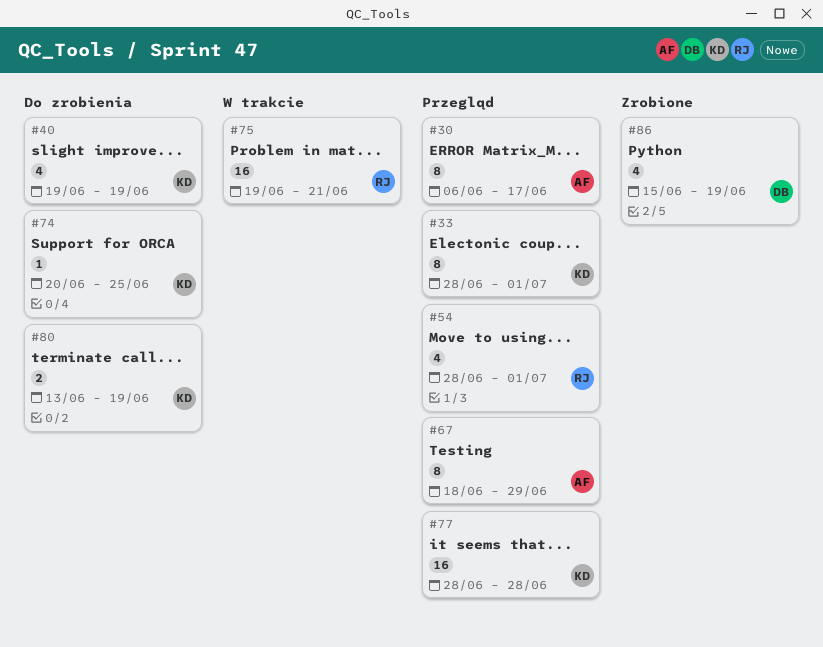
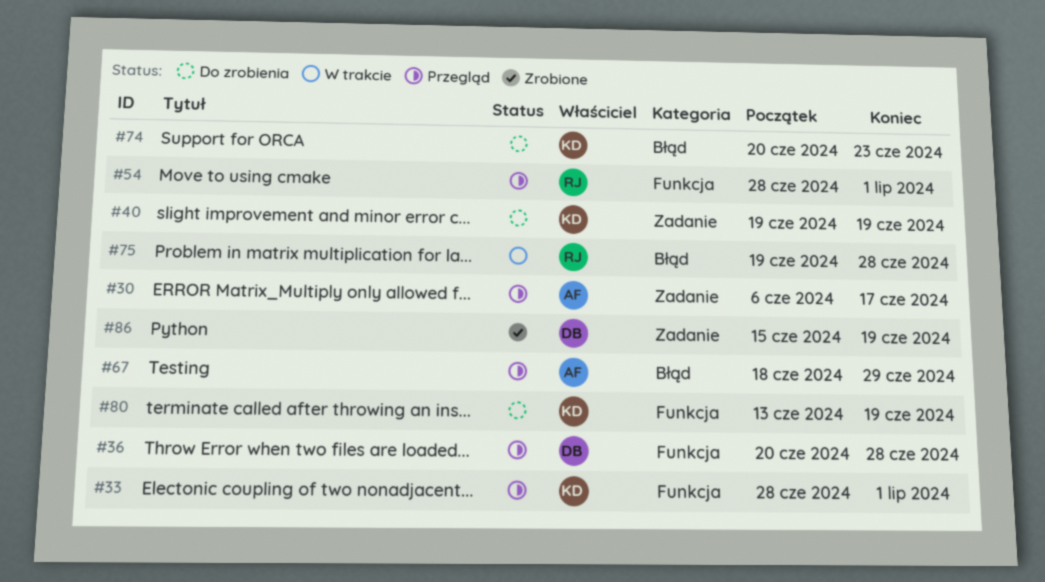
#36: none -> present
#74, due: Jun 25 -> Jun 23
#75, due: Jun 21 -> Jun 28
#77: present -> none

